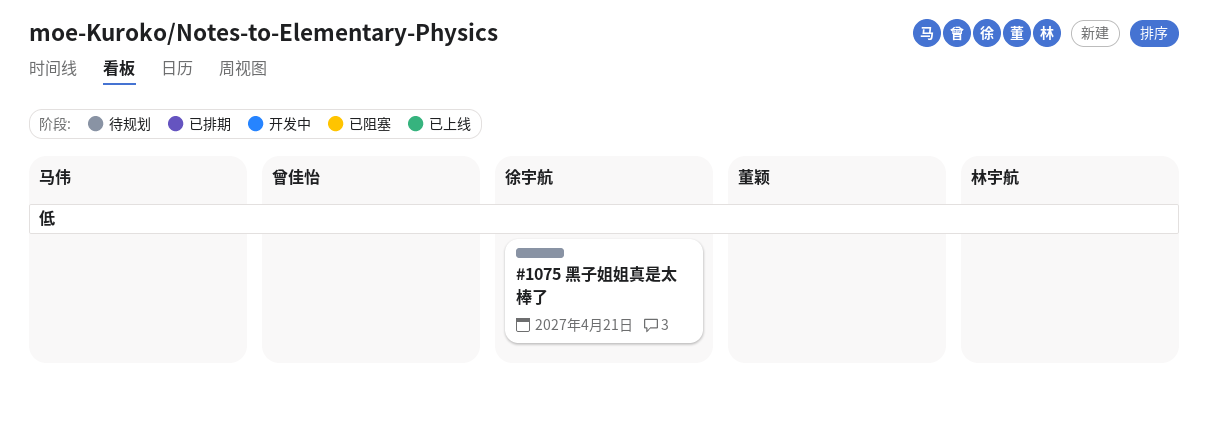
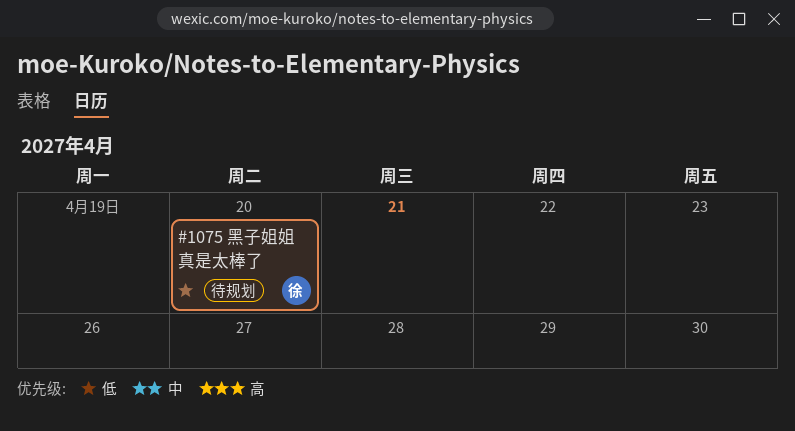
#1075, due: Apr 21 -> Apr 20

